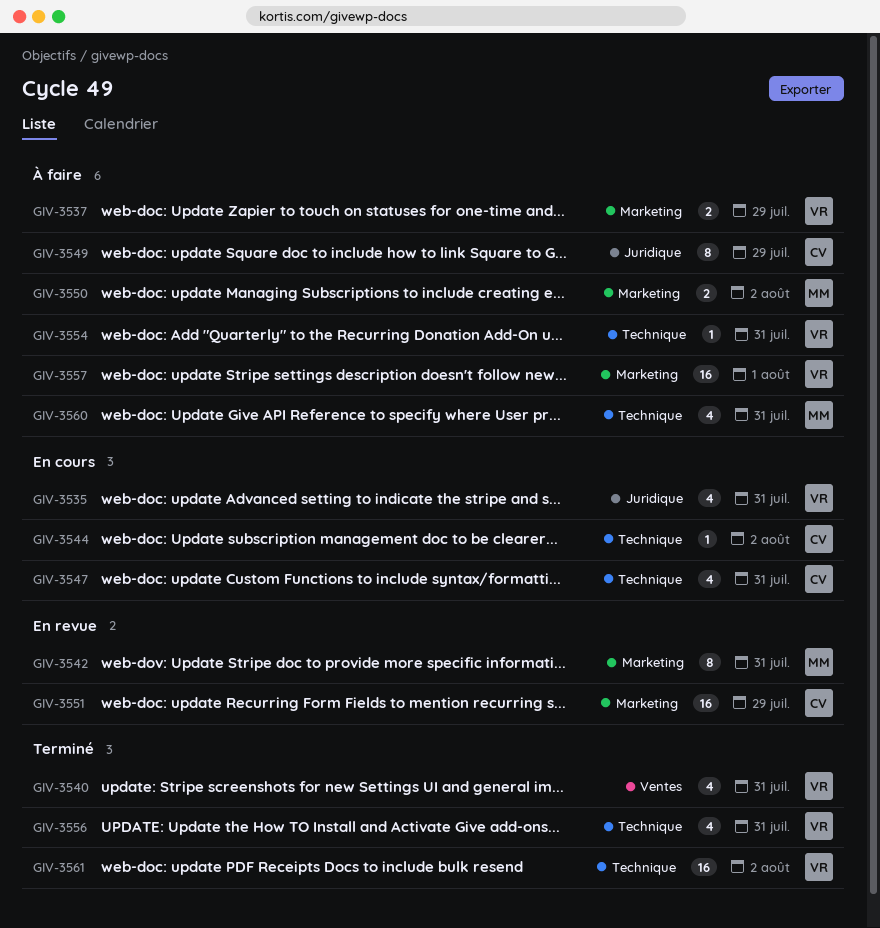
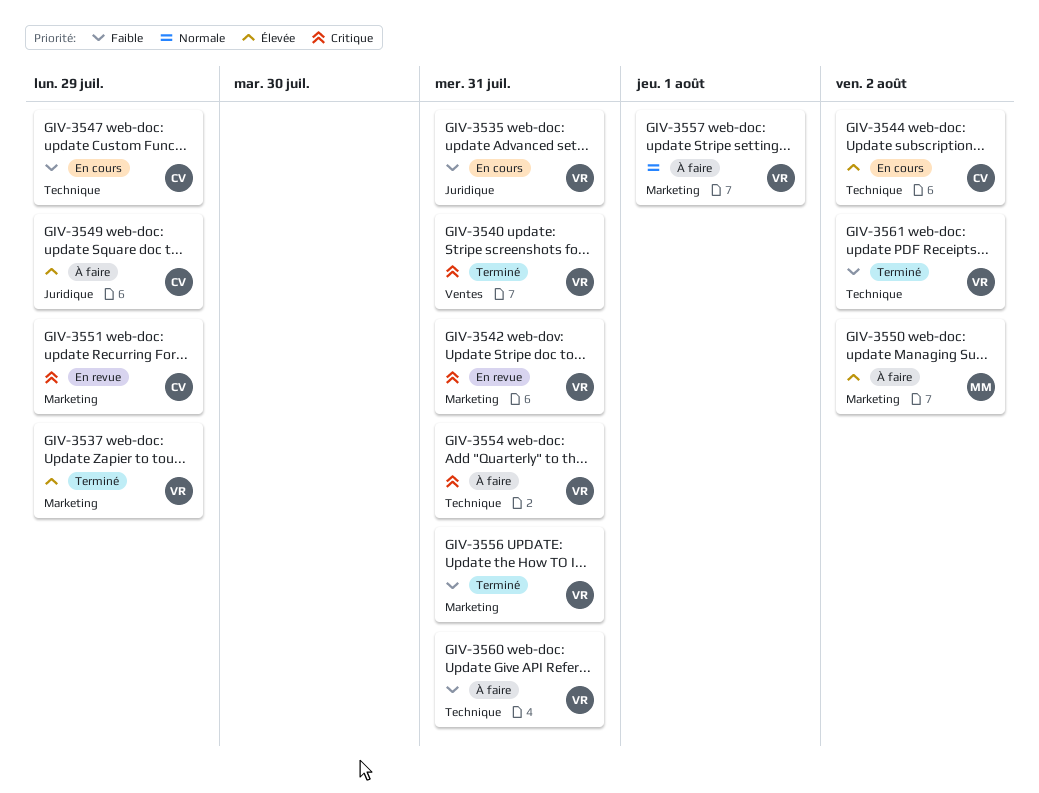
GIV-3537, status: À faire -> Terminé
GIV-3542, owner: MM -> VR
GIV-3547, due: Jul 31 -> Jul 29
GIV-3556, label: Technique -> Marketing
GIV-3560, owner: MM -> VR

